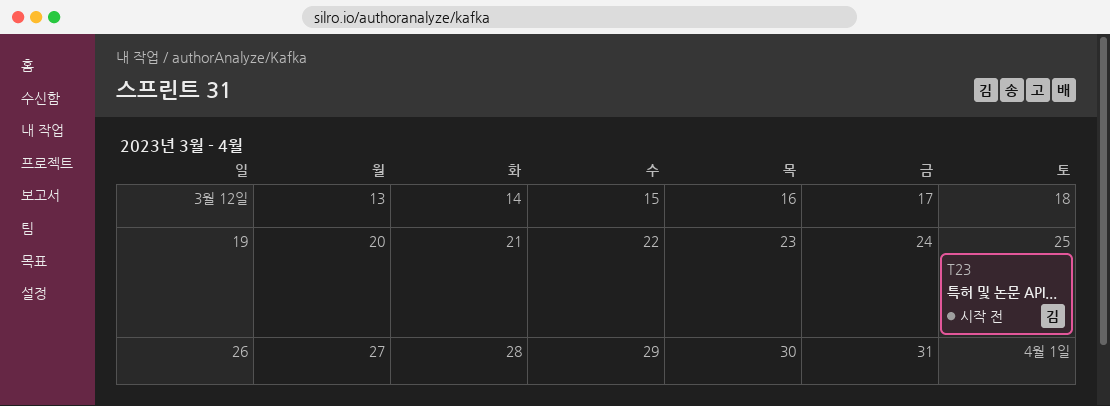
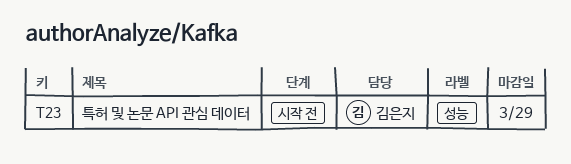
T23, due: Mar 25 -> Mar 29

